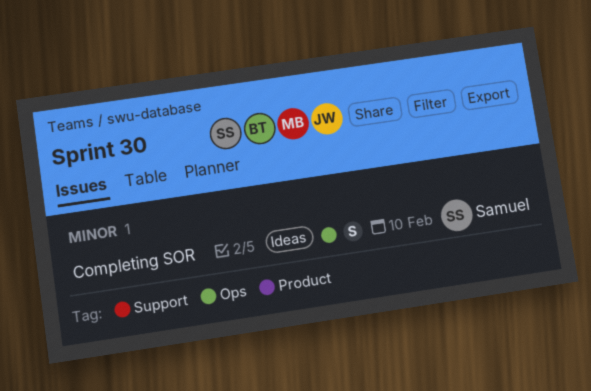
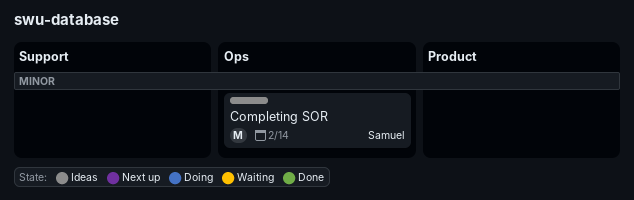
Completing SOR, estimate: S -> M
Completing SOR, due: Feb 10 -> Feb 14

